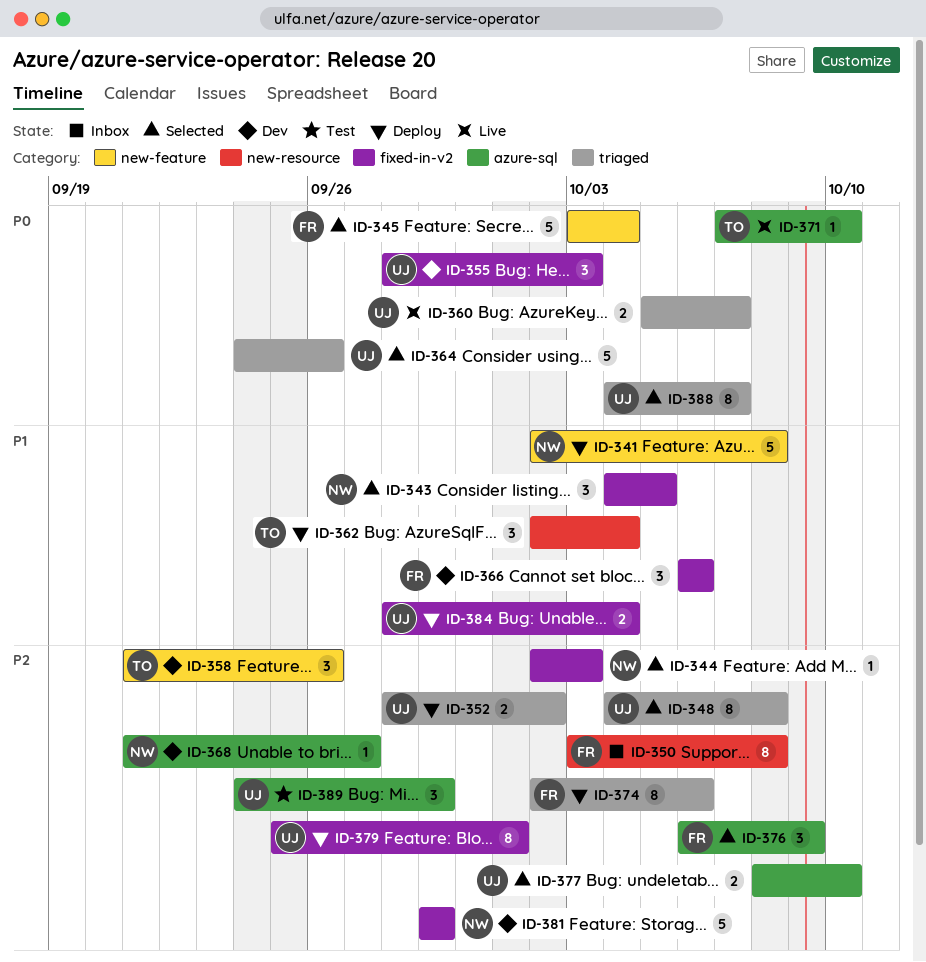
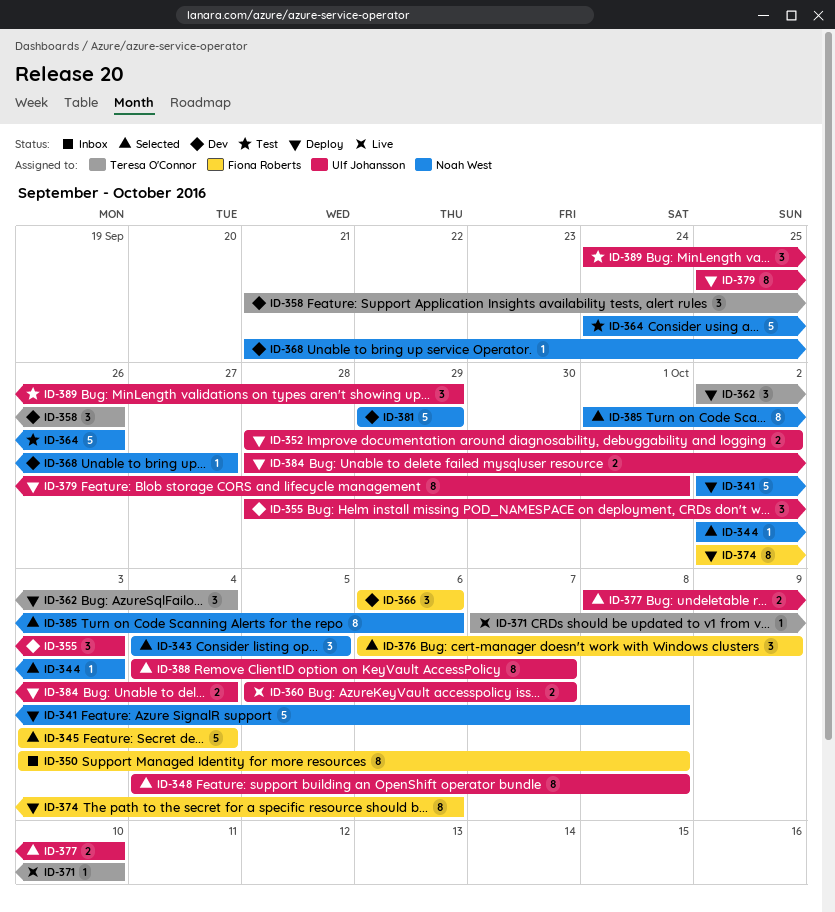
ID-364, status: Selected -> Test
ID-364, owner: Ulf Johansson -> Noah West
ID-385: none -> present

